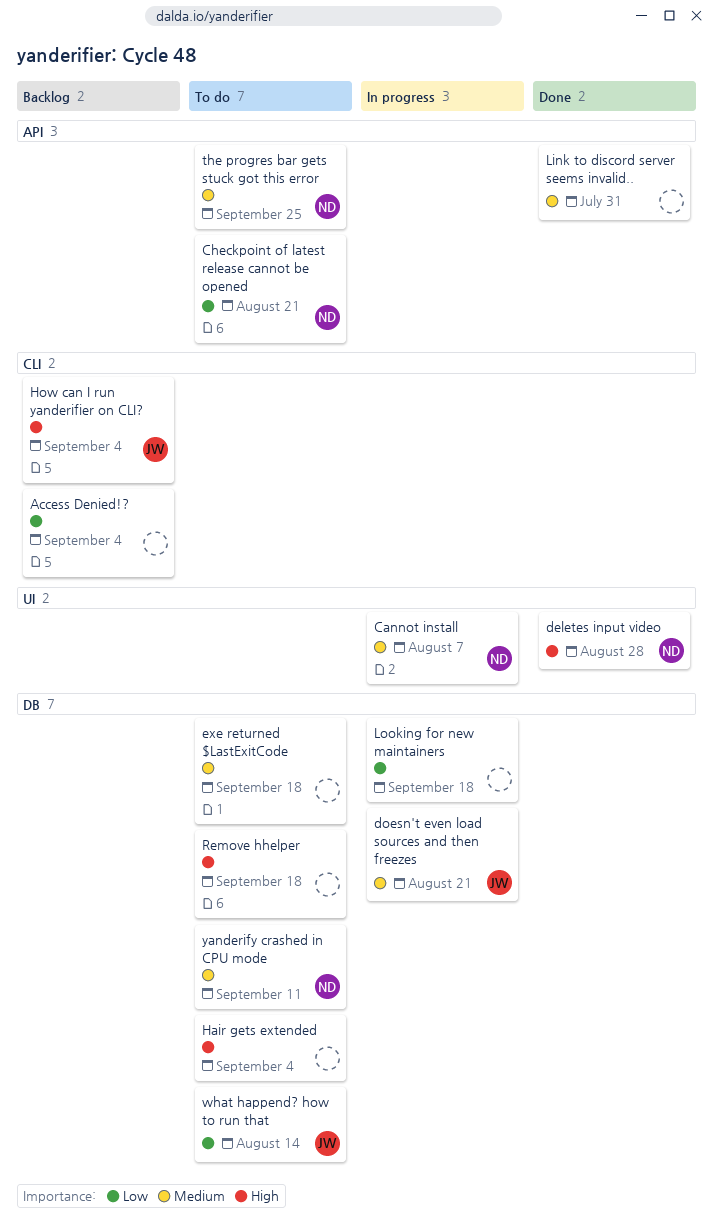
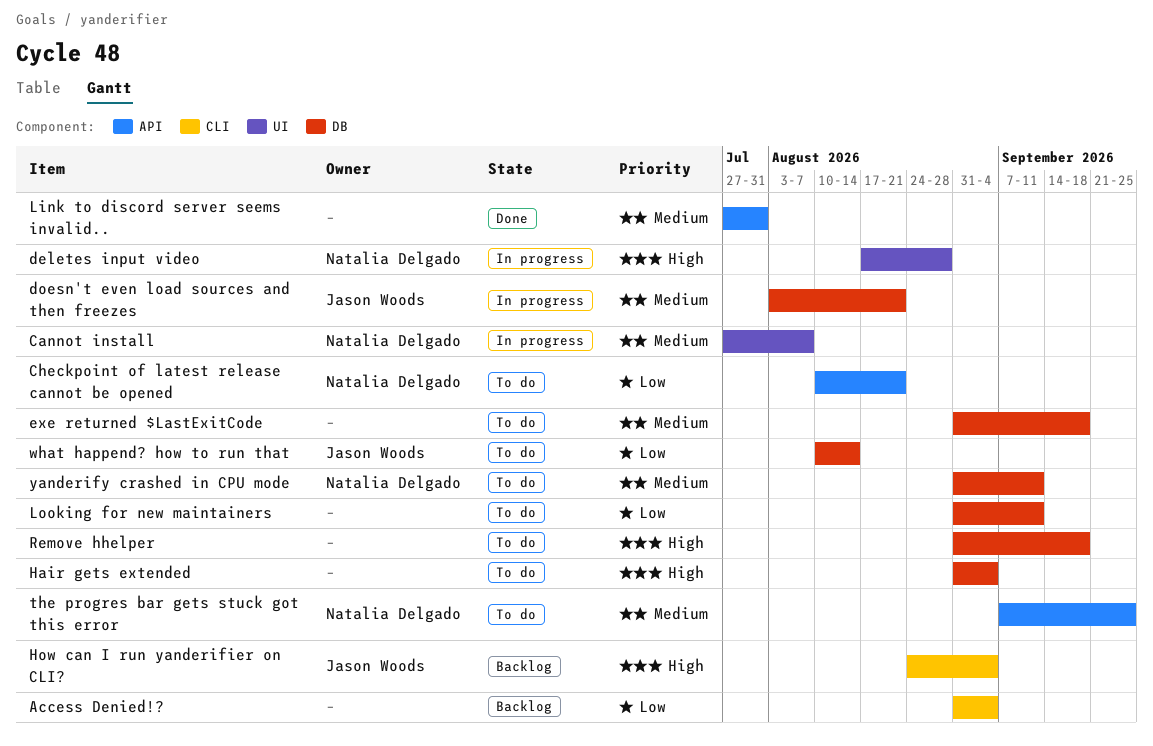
deletes input video, status: Done -> In progress
Looking for new maintainers, status: In progress -> To do
Looking for new maintainers, due: Sep 18 -> Sep 11

